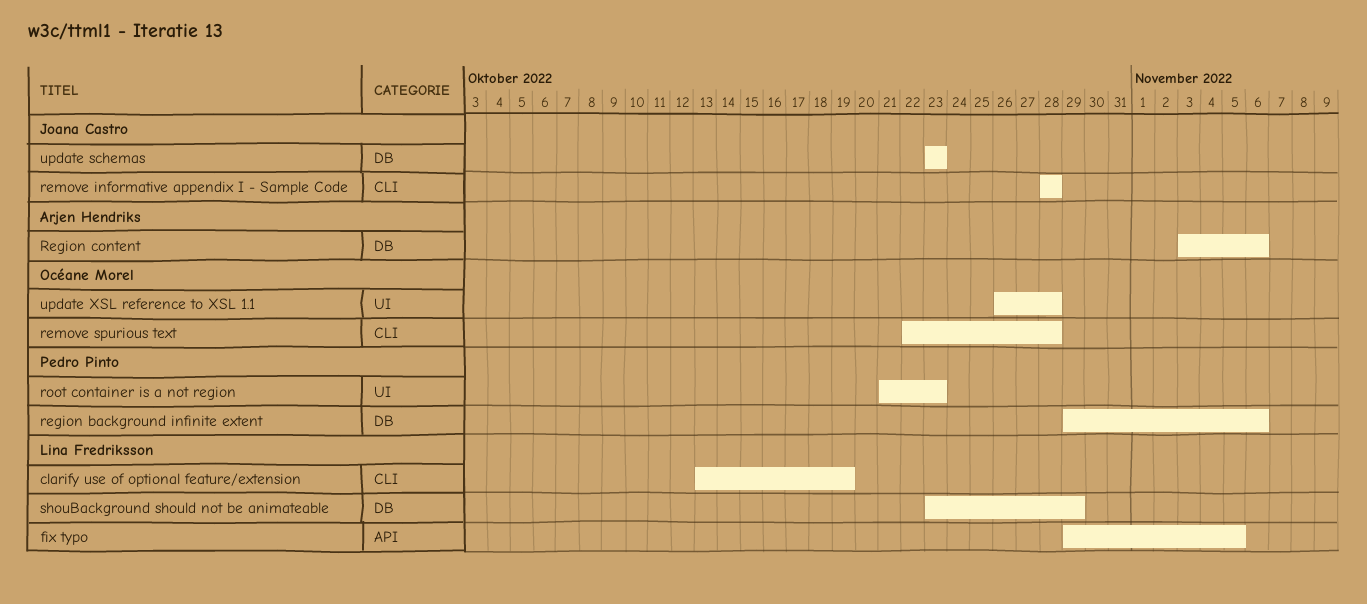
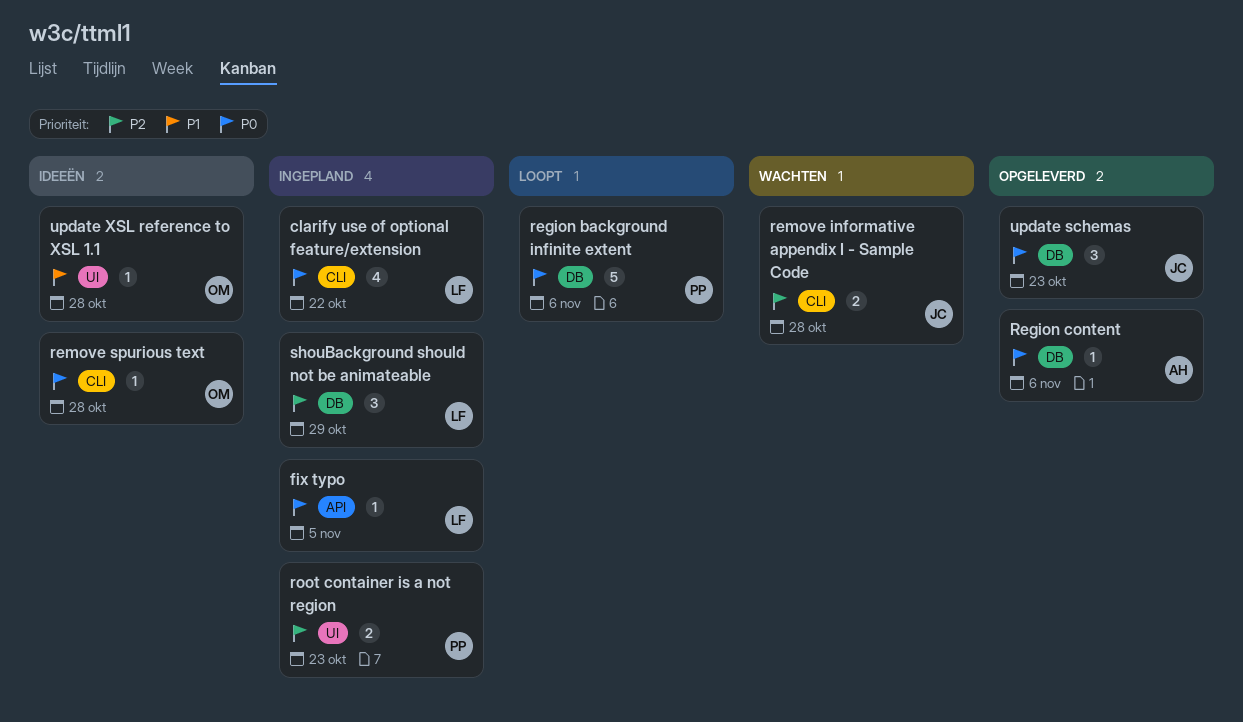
clarify use of optional feature/extension, due: Oct 19 -> Oct 22

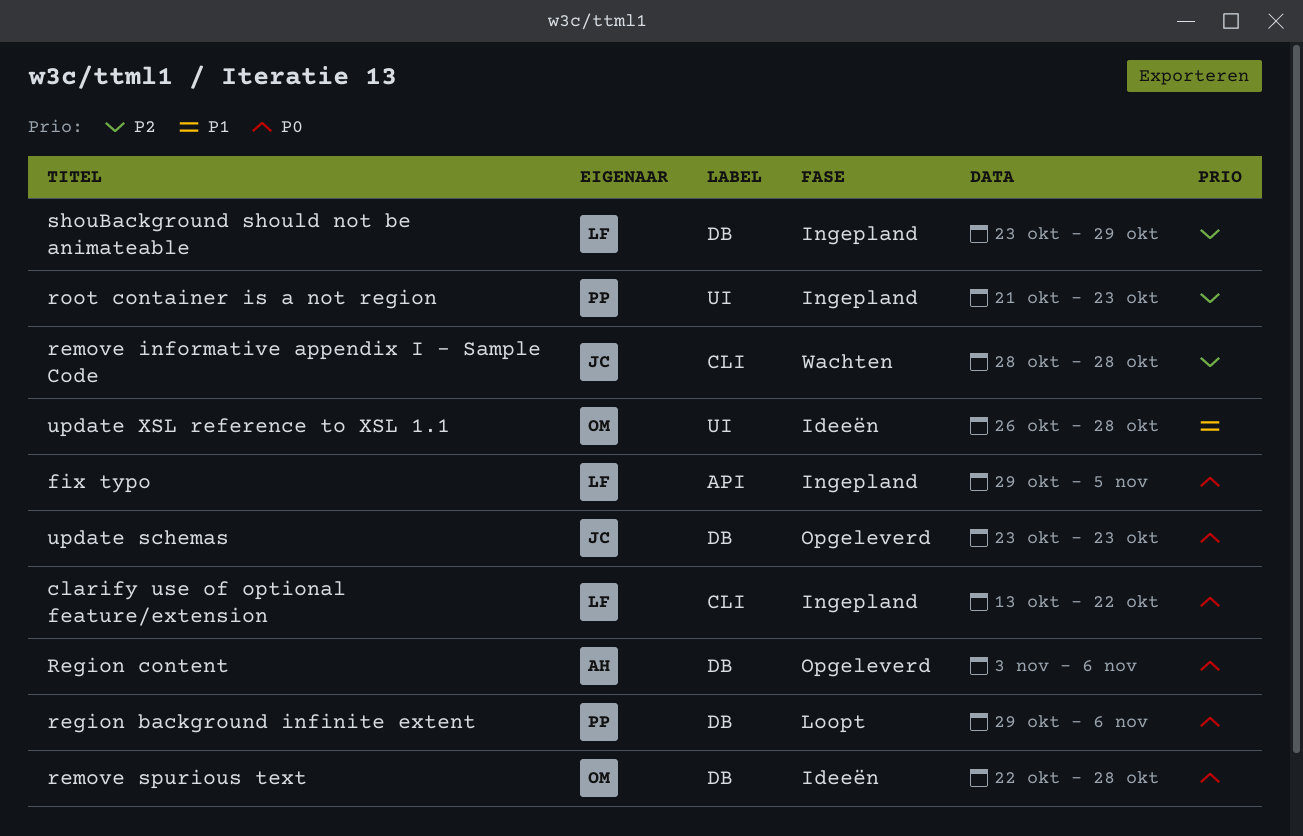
remove spurious text, label: CLI -> DB

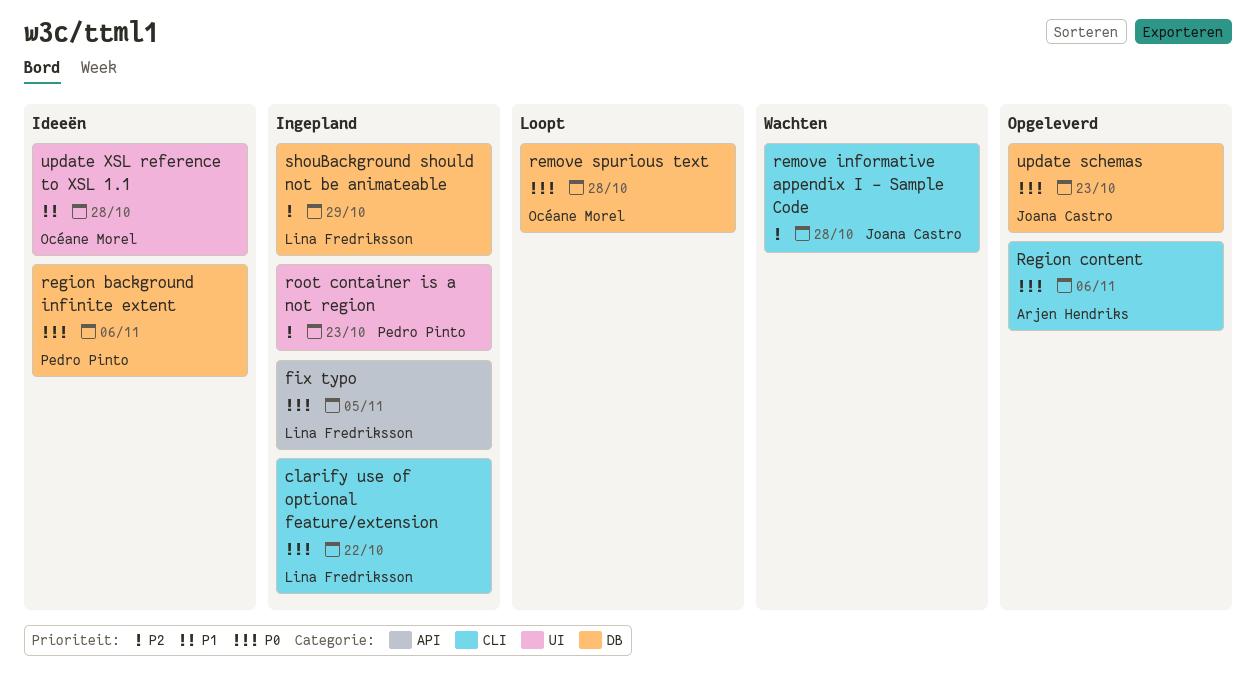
region background infinite extent, status: Loopt -> Ideeën
Region content, label: DB -> CLI
remove spurious text, status: Ideeën -> Loopt

